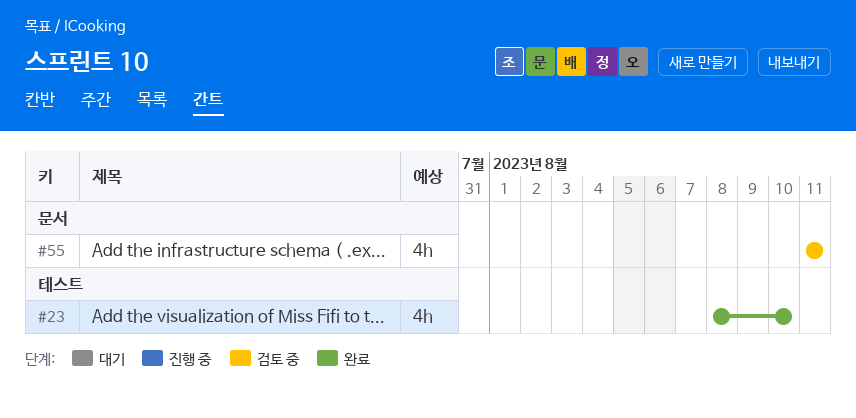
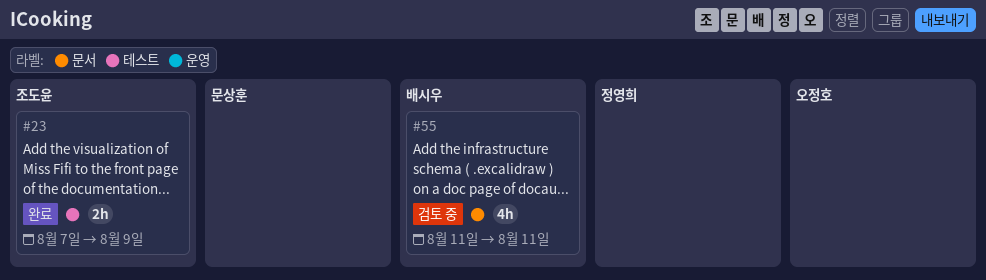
#23, estimate: 4h -> 2h
#23, start: Aug 8 -> Aug 7
#23, due: Aug 10 -> Aug 9

